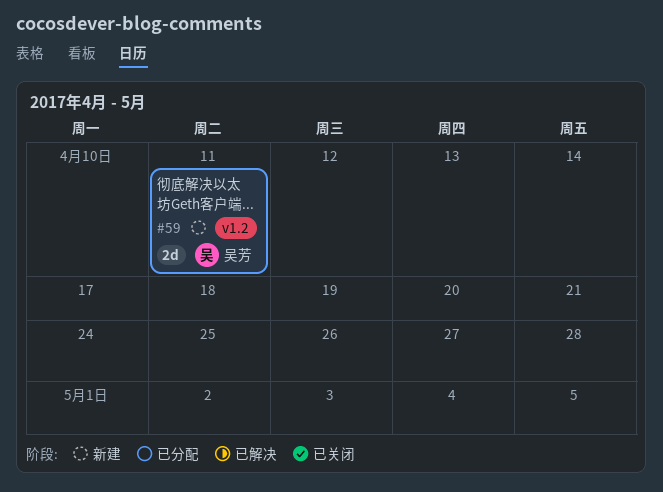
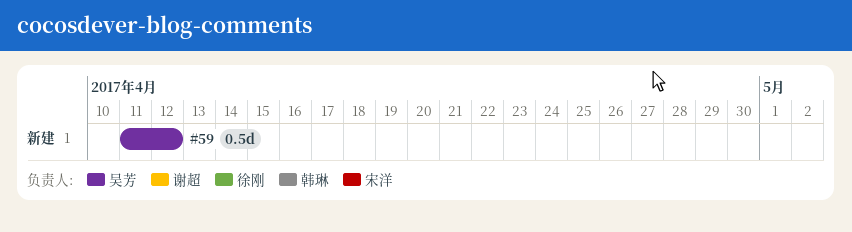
#59, estimate: 2d -> 0.5d
#59, due: Apr 11 -> Apr 12

